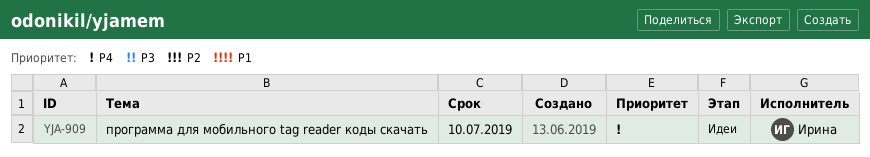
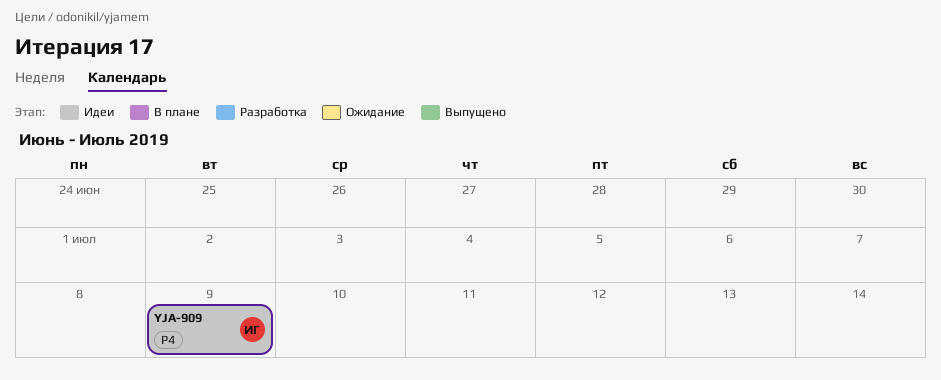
YJA-909, due: Jul 10 -> Jul 9

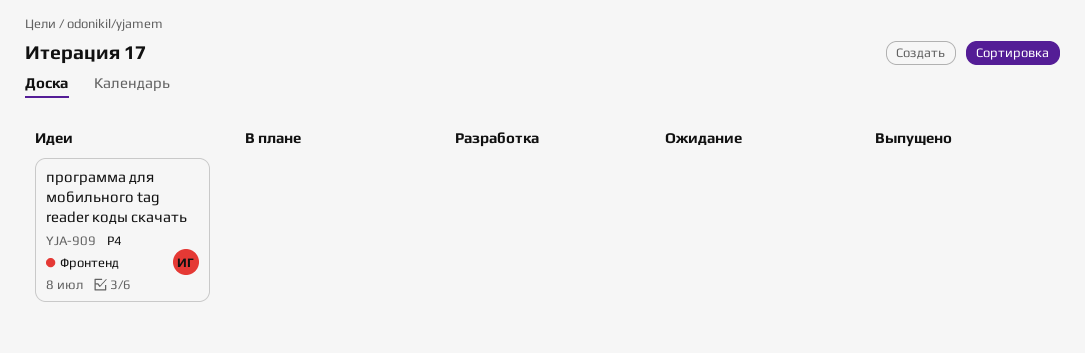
YJA-909, due: Jul 9 -> Jul 8

